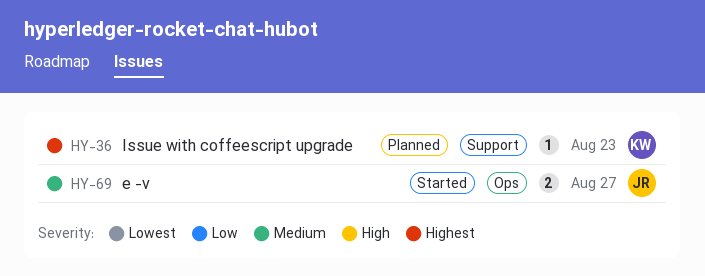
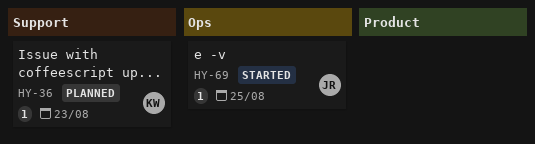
HY-69, estimate: 2 -> 1
HY-69, due: Aug 27 -> Aug 25

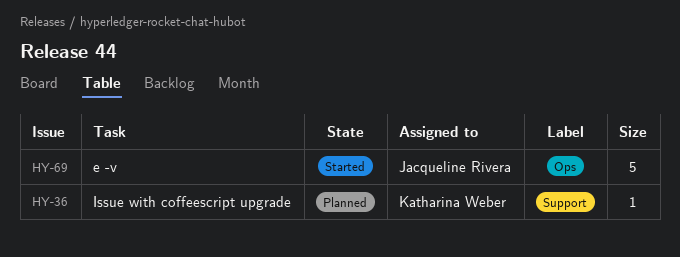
HY-69, estimate: 1 -> 5

